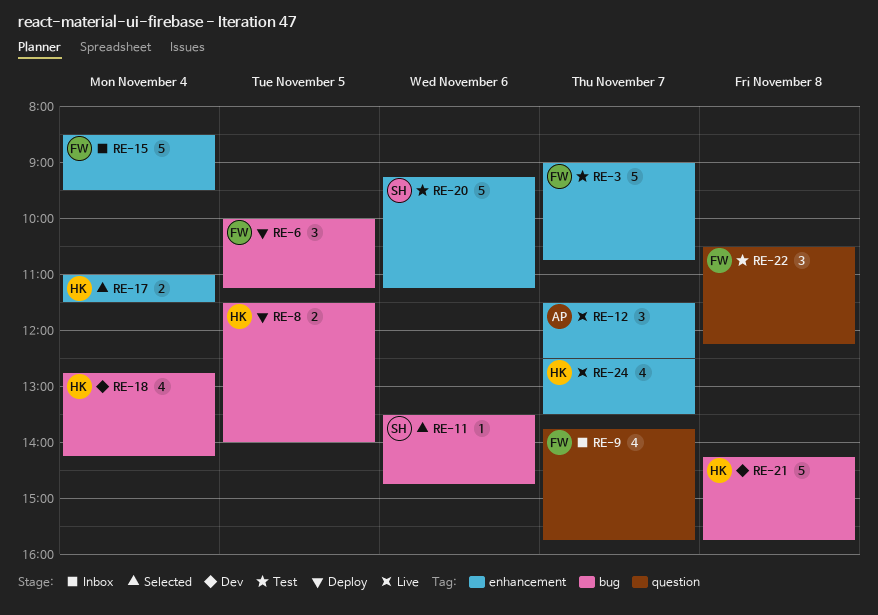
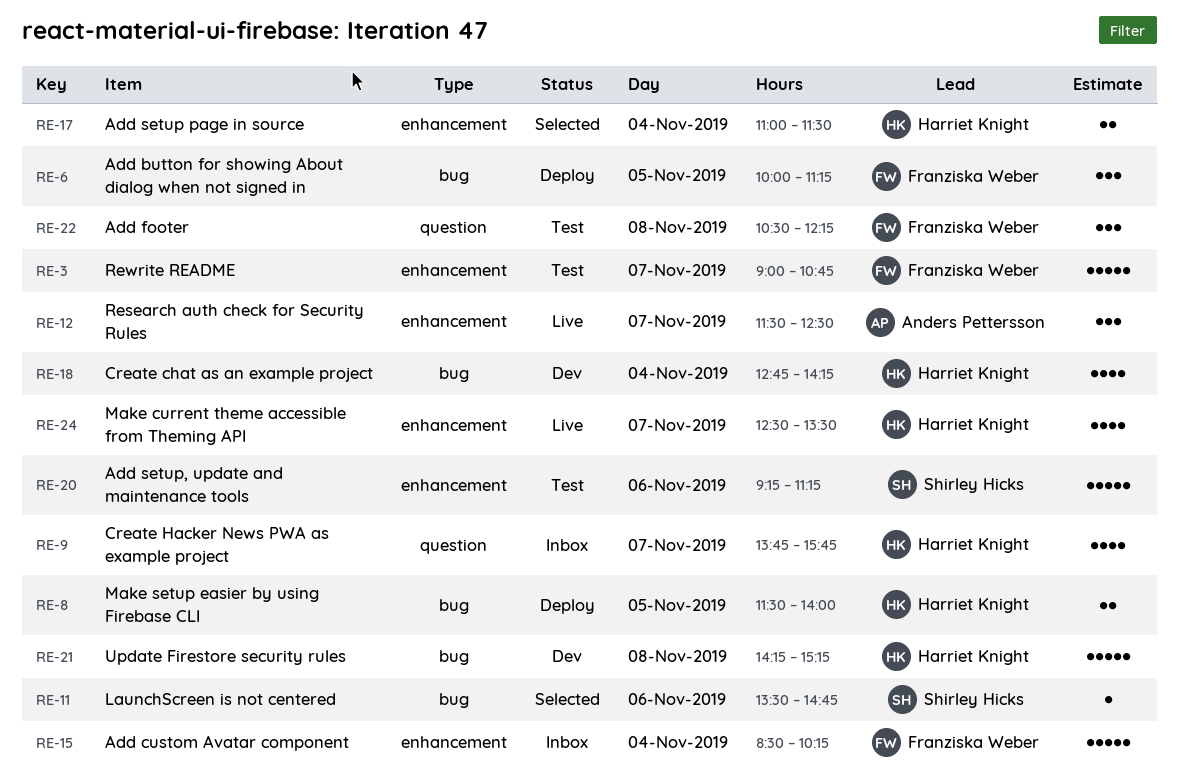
RE-9, owner: Franziska Weber -> Harriet Knight
RE-15, ends: 09:30 -> 10:15
RE-21, ends: 15:45 -> 15:15

